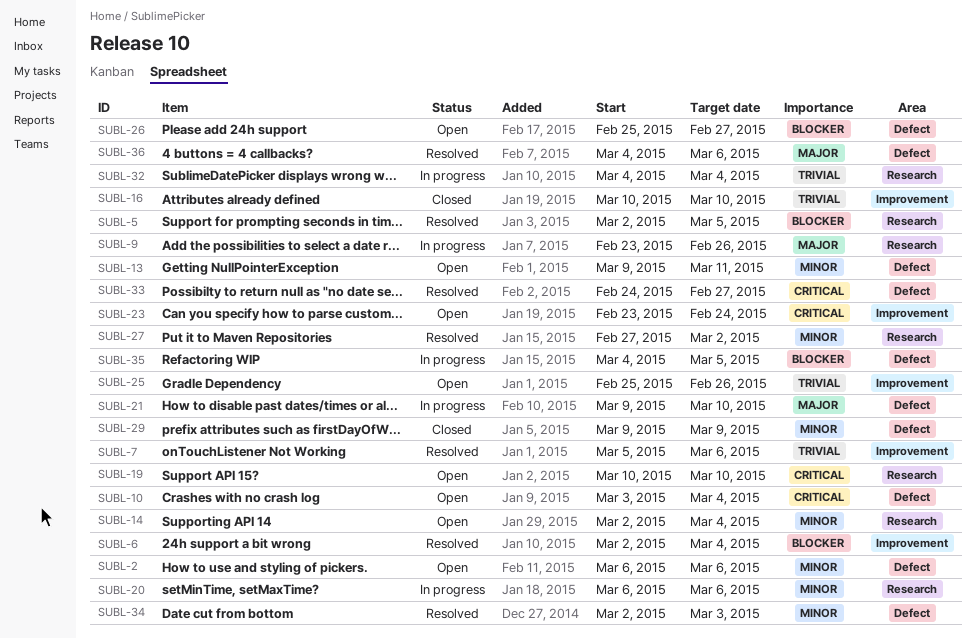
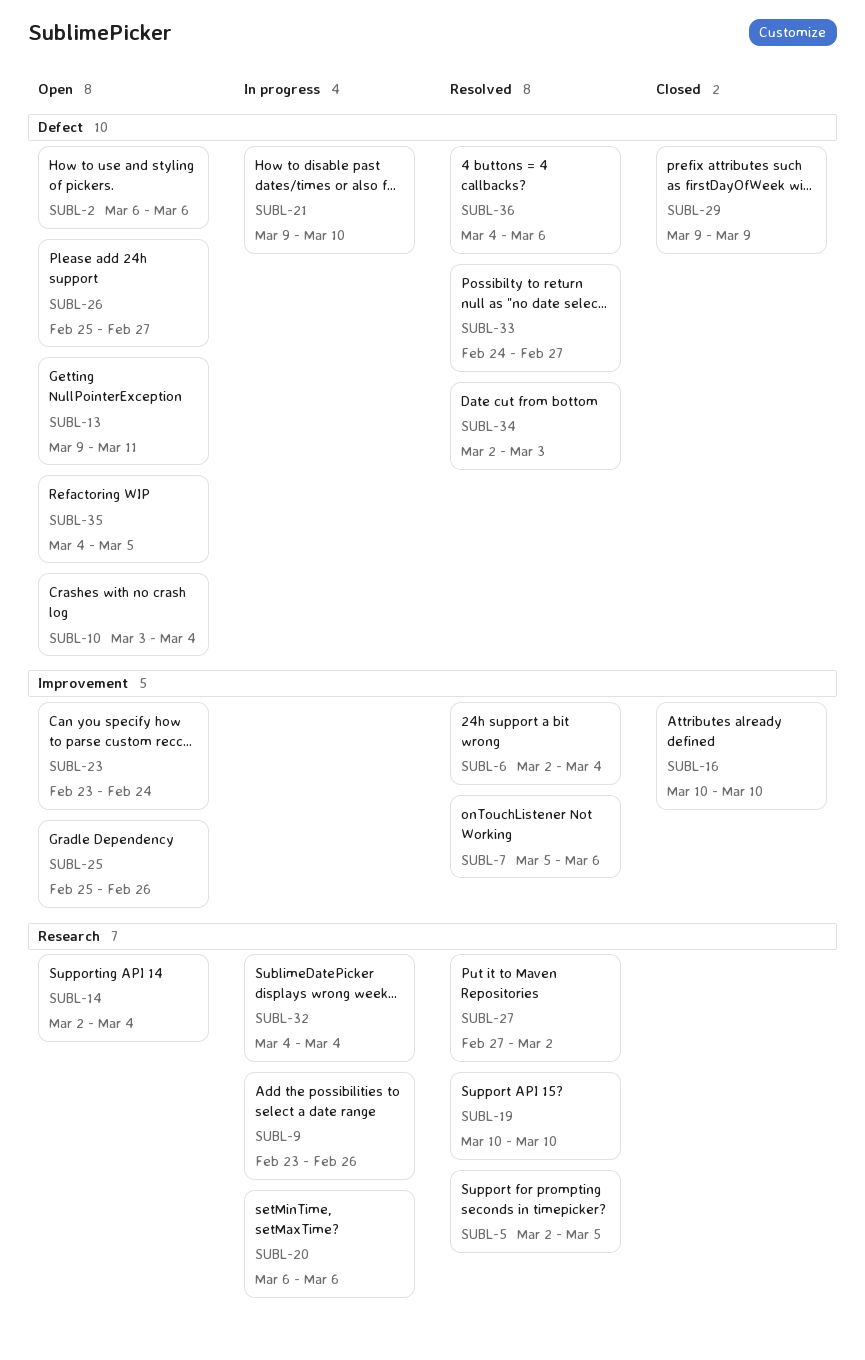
SUBL-19, status: Open -> Resolved
SUBL-35, status: In progress -> Open

